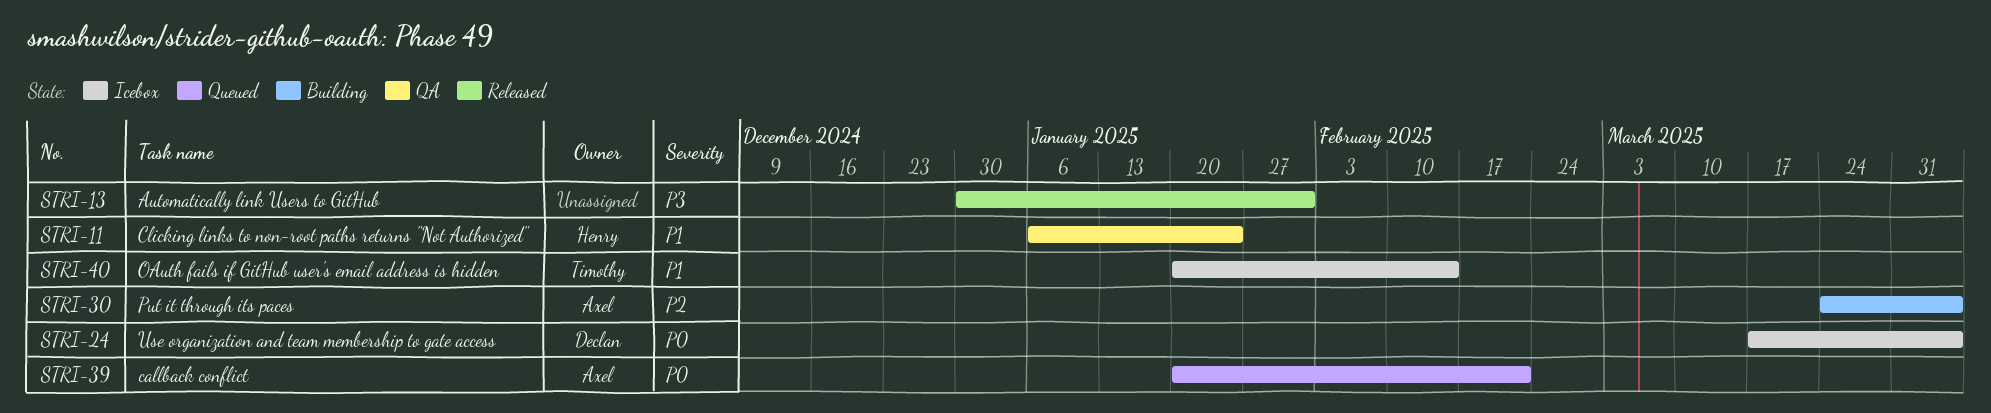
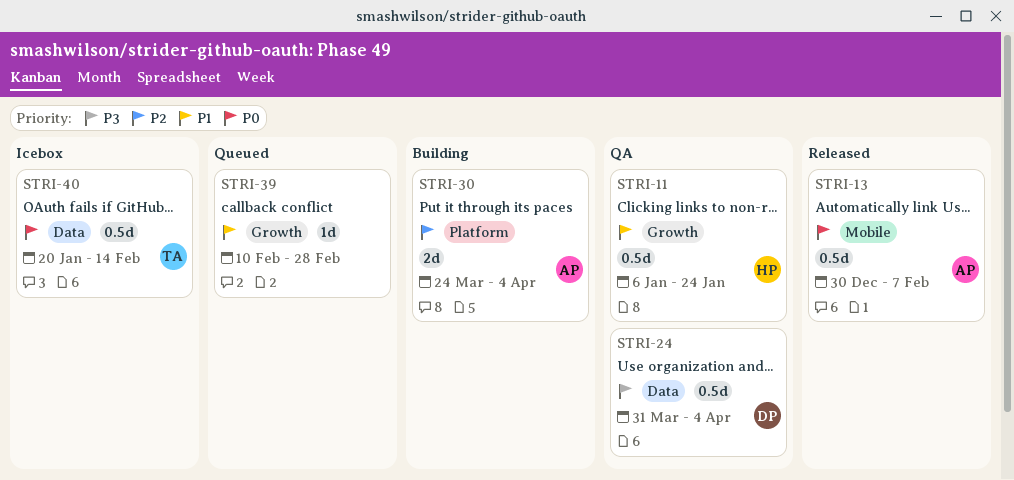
STRI-13, owner: none -> Axel
STRI-13, priority: P3 -> P0
STRI-13, due: Jan 31 -> Feb 7
STRI-24, status: Icebox -> QA
STRI-24, priority: P0 -> P3
STRI-24, start: Mar 17 -> Mar 31
STRI-39, owner: Axel -> none
STRI-39, priority: P0 -> P1
STRI-39, start: Jan 20 -> Feb 10
STRI-39, due: Feb 21 -> Feb 28
STRI-40, priority: P1 -> P0

